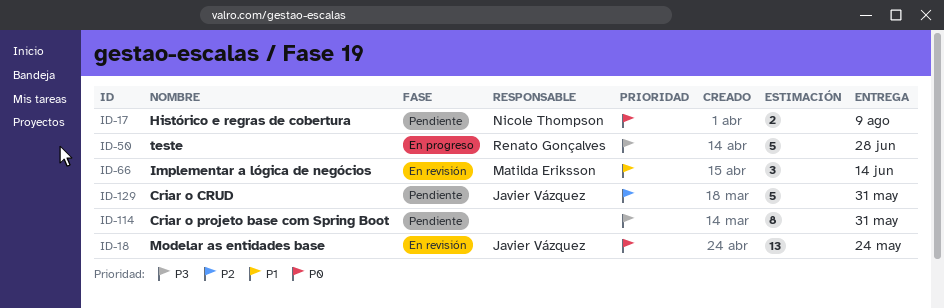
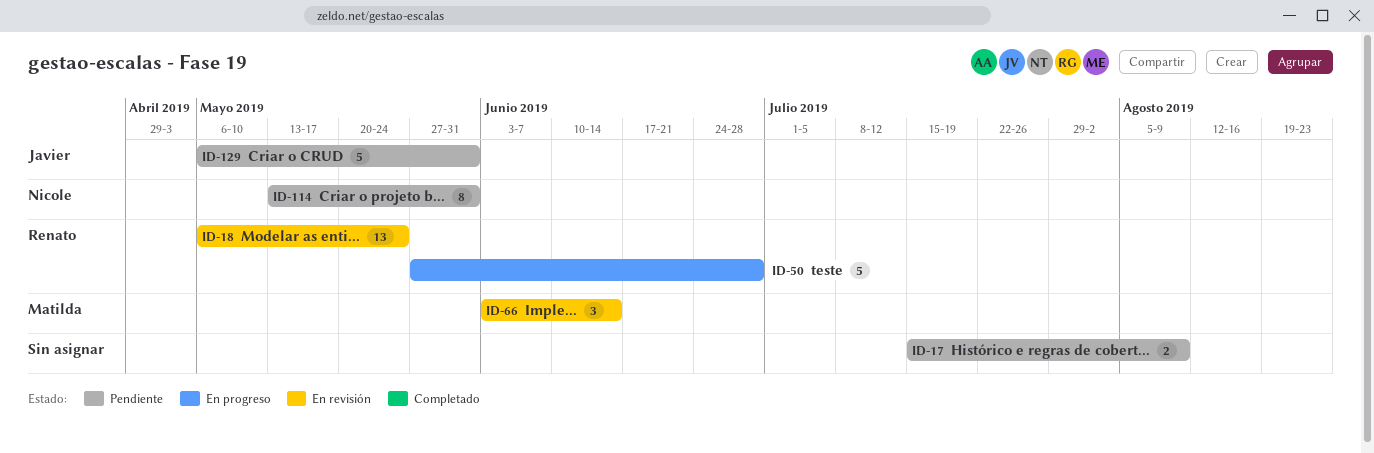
ID-17, owner: Nicole Thompson -> none
ID-18, owner: Javier Vázquez -> Renato Gonçalves
ID-114, owner: none -> Nicole Thompson

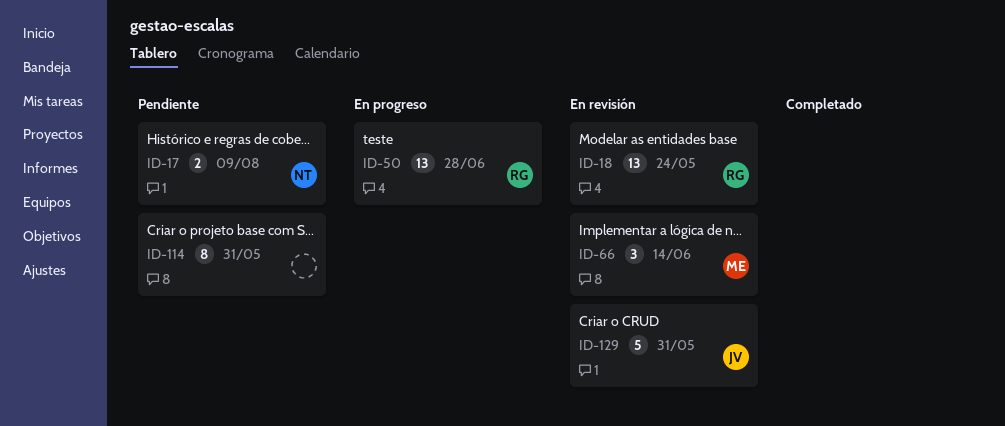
ID-17, owner: none -> Nicole
ID-50, estimate: 5 -> 13
ID-114, owner: Nicole -> none
ID-129, status: Pendiente -> En revisión

